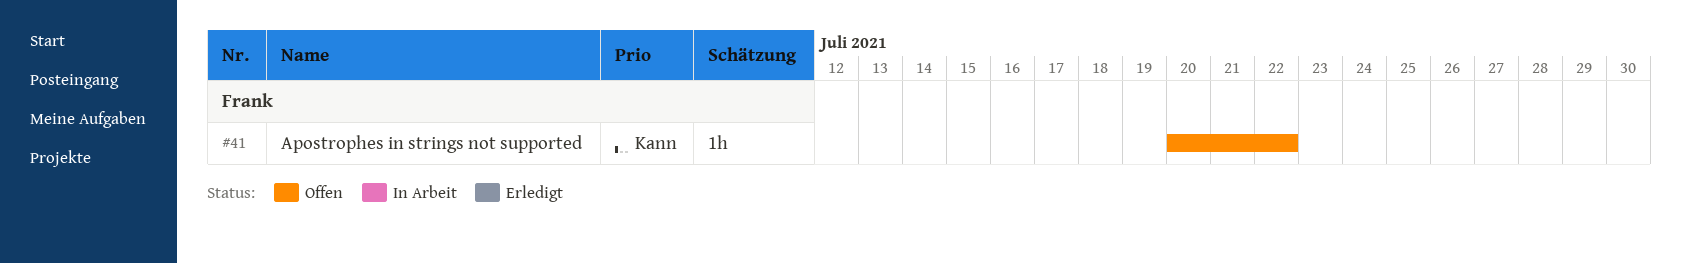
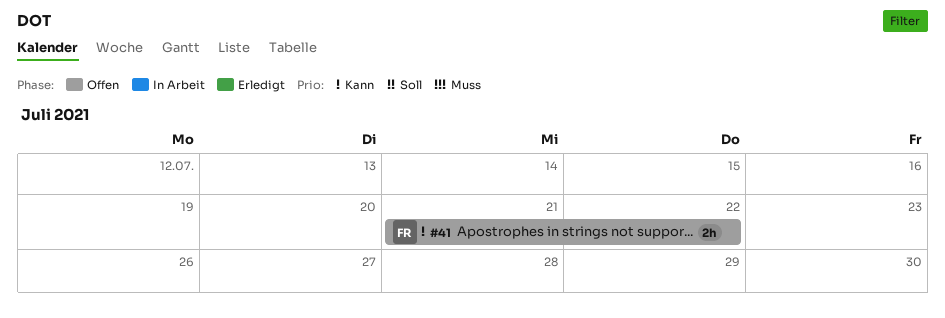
#41, estimate: 1h -> 2h
#41, start: Jul 20 -> Jul 21

